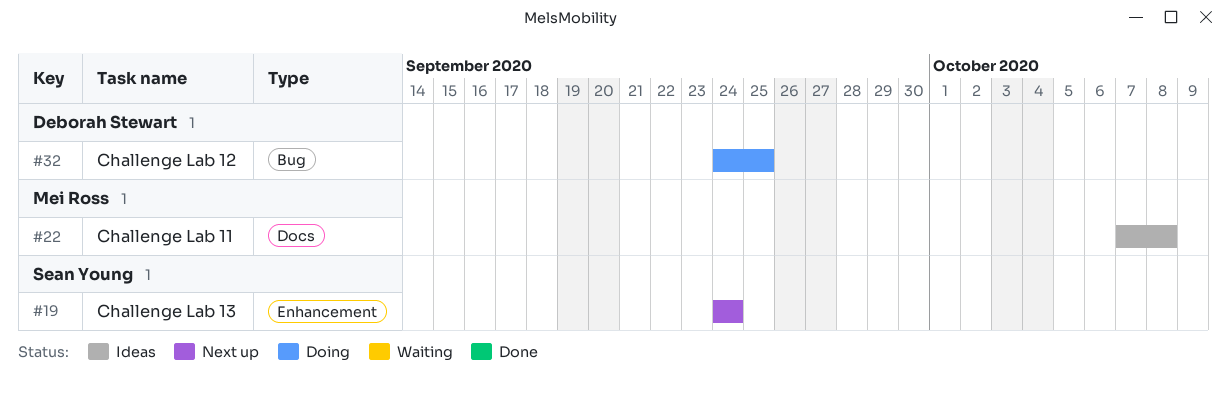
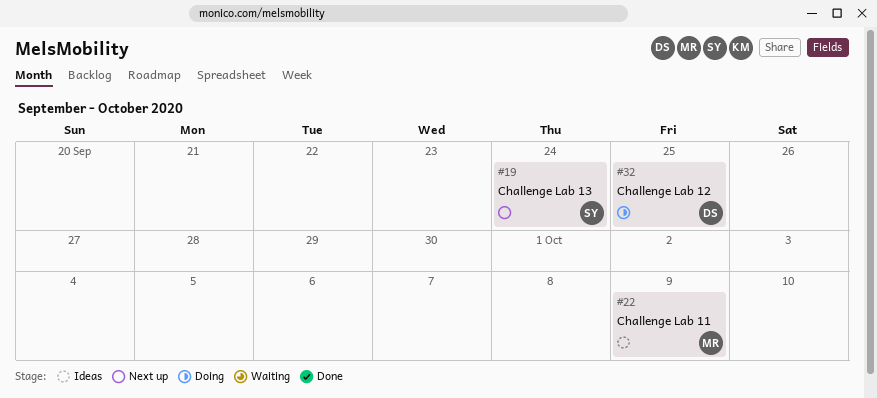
#22, due: Oct 8 -> Oct 9

